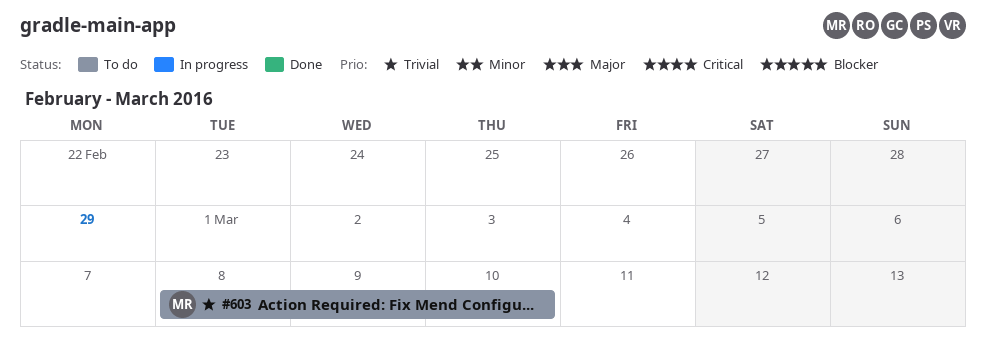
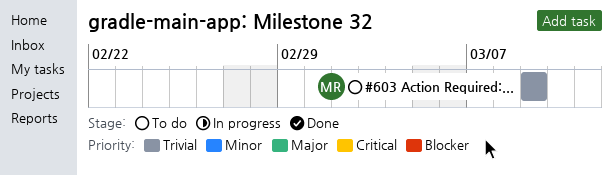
#603, start: Mar 8 -> Mar 9
#603, due: Mar 10 -> Mar 9

